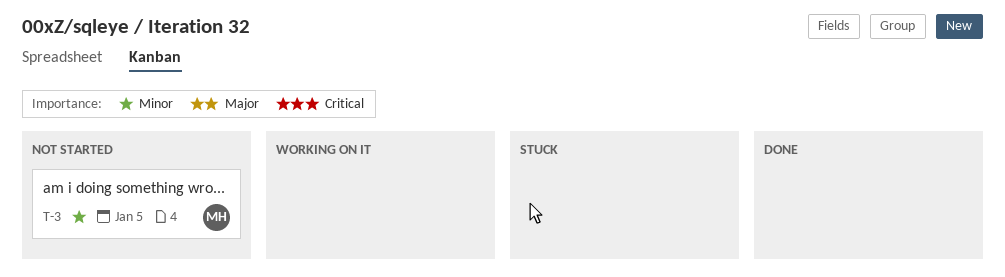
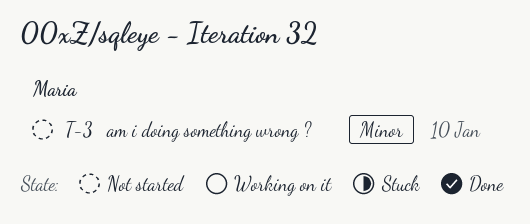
T-3, due: Jan 5 -> Jan 10

